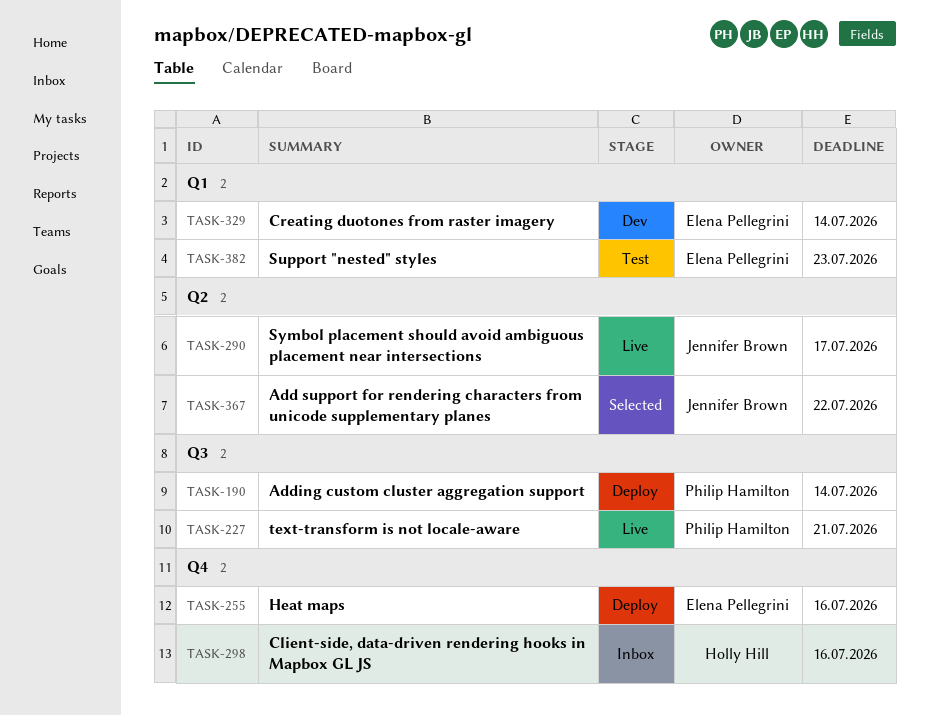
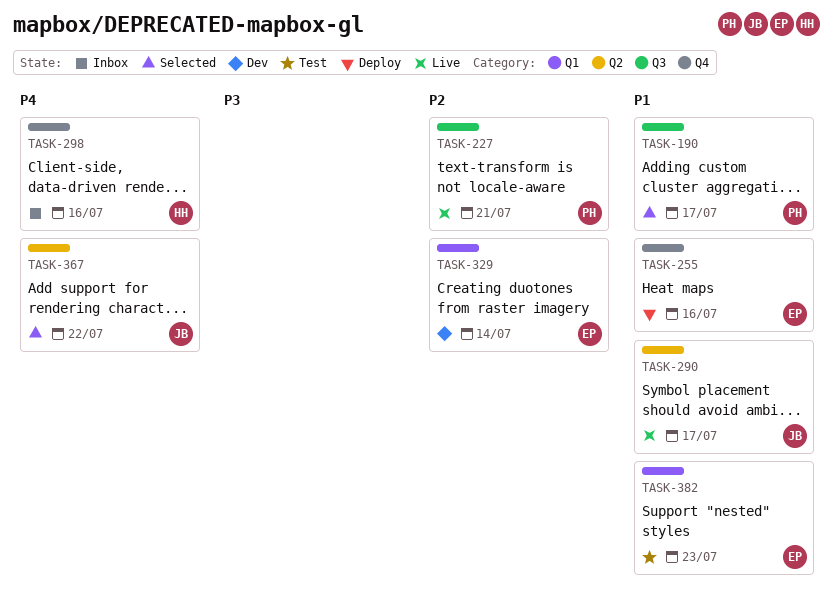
TASK-190, status: Deploy -> Selected
TASK-190, due: Jul 14 -> Jul 17

